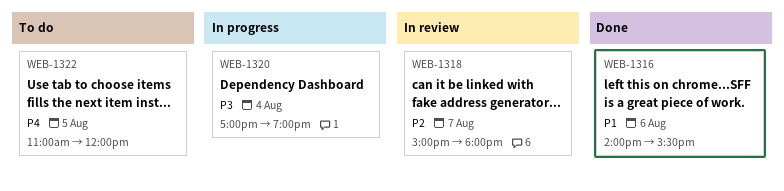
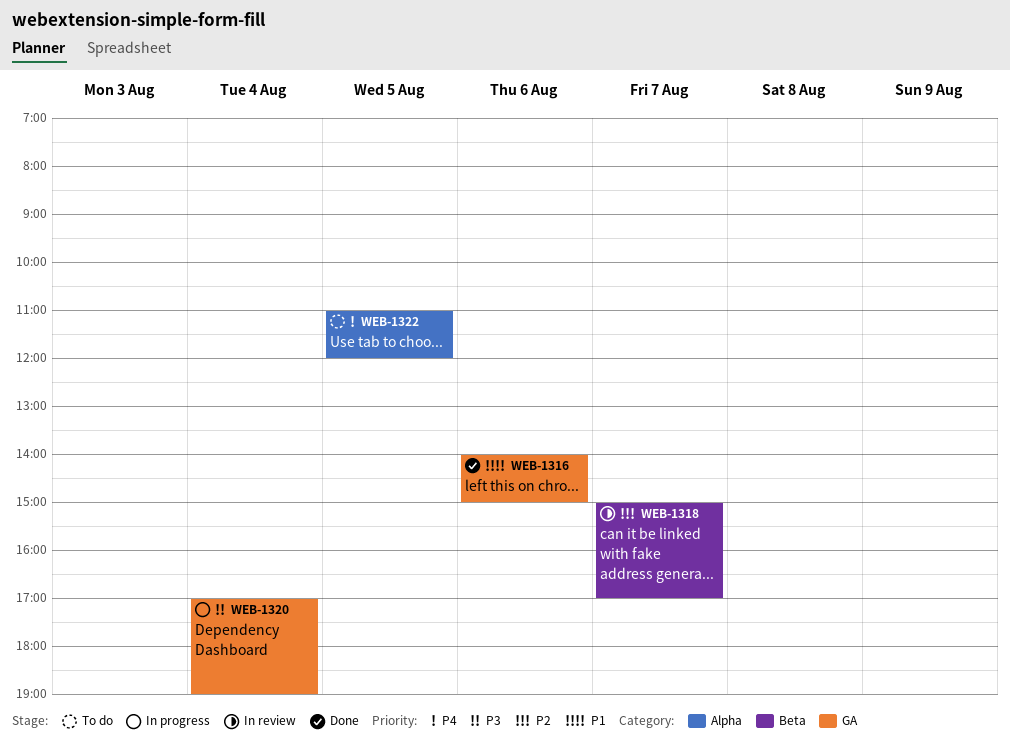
WEB-1316, ends: 15:30 -> 15:00
WEB-1318, ends: 18:00 -> 17:00

